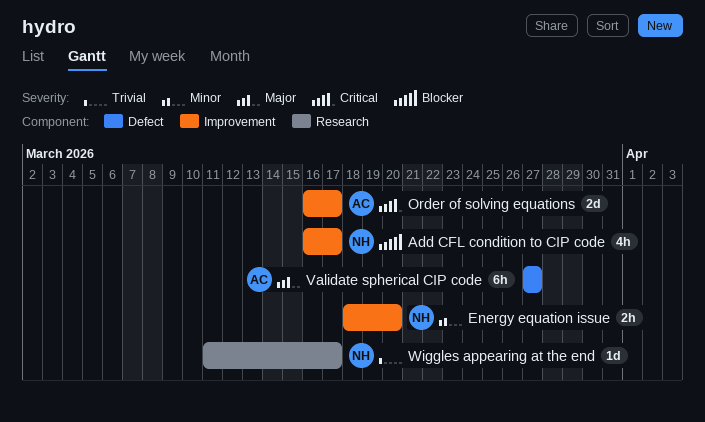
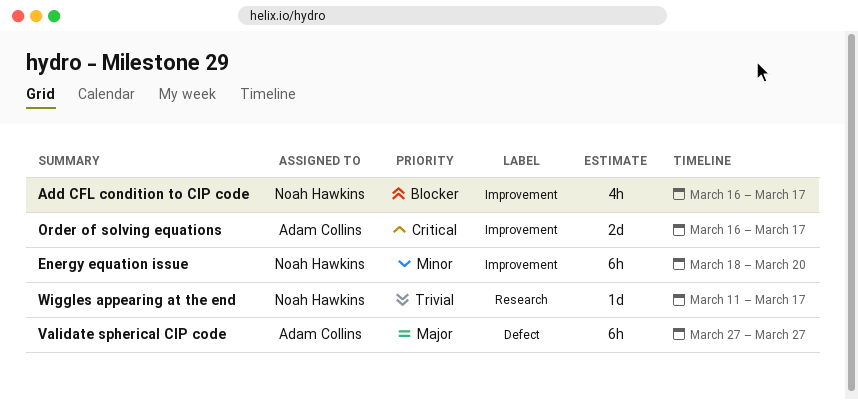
Energy equation issue, estimate: 2h -> 6h

